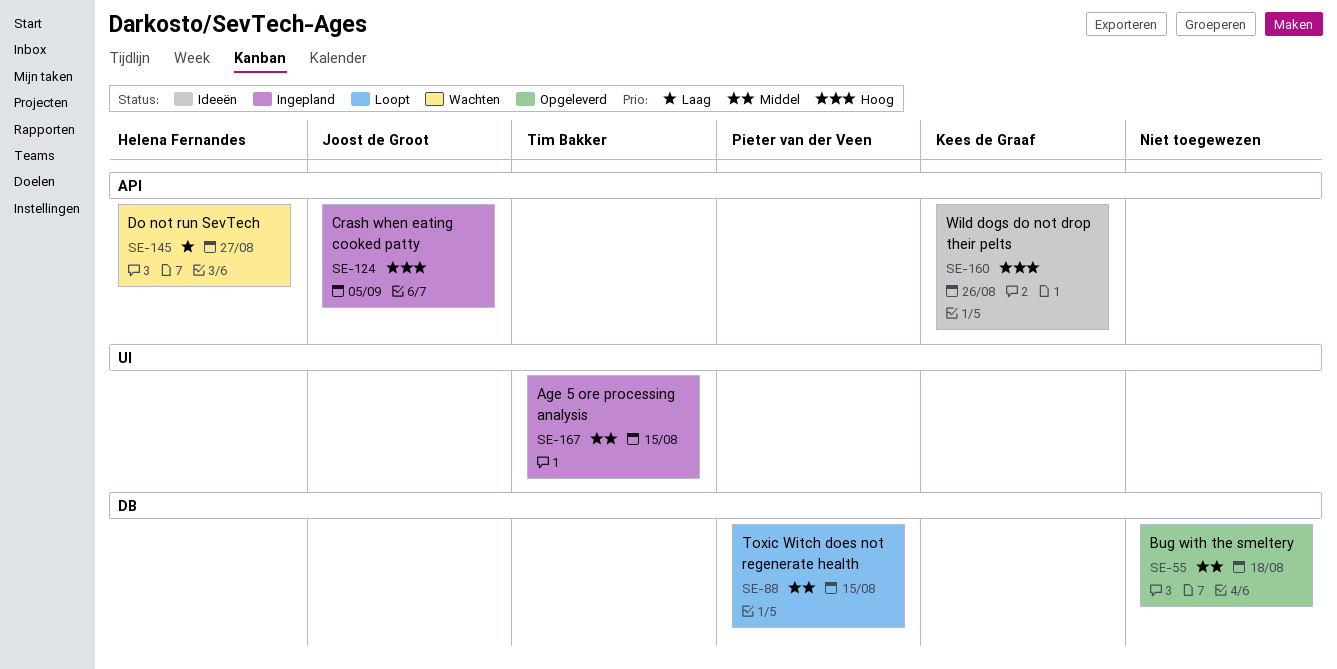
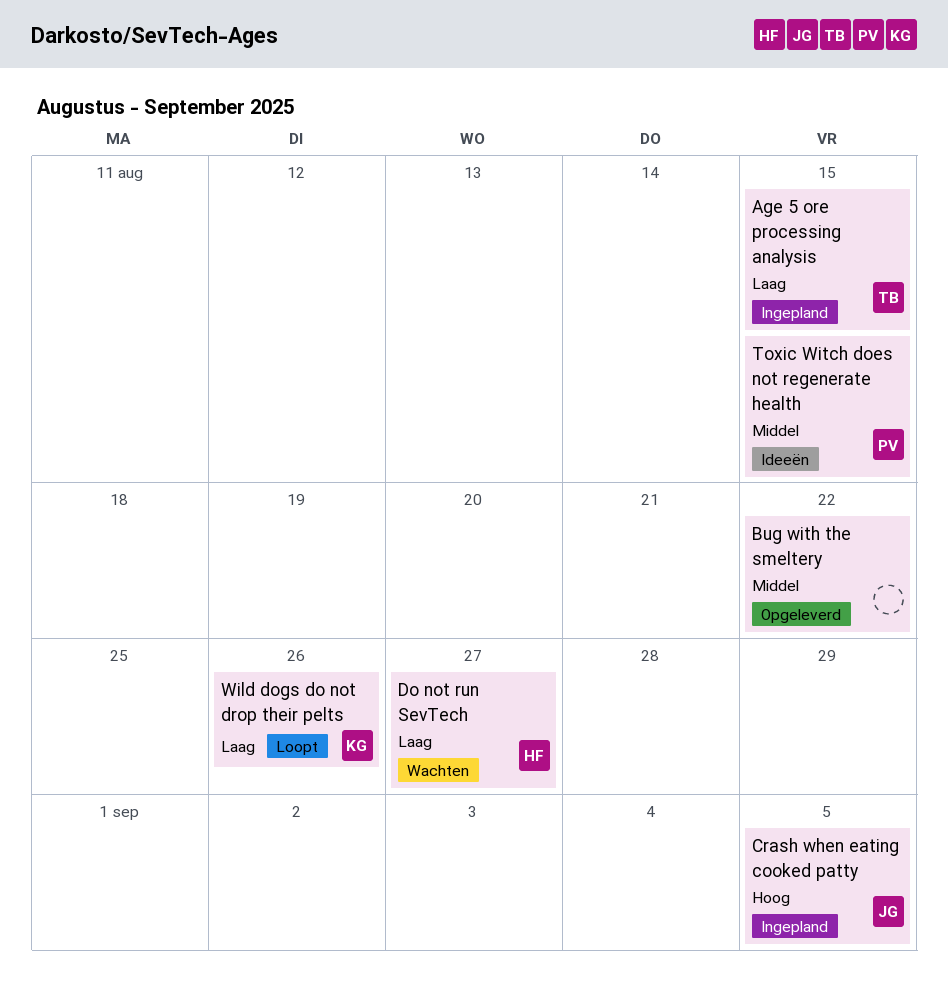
Age 5 ore processing analysis, priority: Middel -> Laag
Bug with the smeltery, due: Aug 18 -> Aug 22
Toxic Witch does not regenerate health, status: Loopt -> Ideeën
Wild dogs do not drop their pelts, status: Ideeën -> Loopt
Wild dogs do not drop their pelts, priority: Hoog -> Laag

